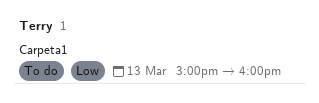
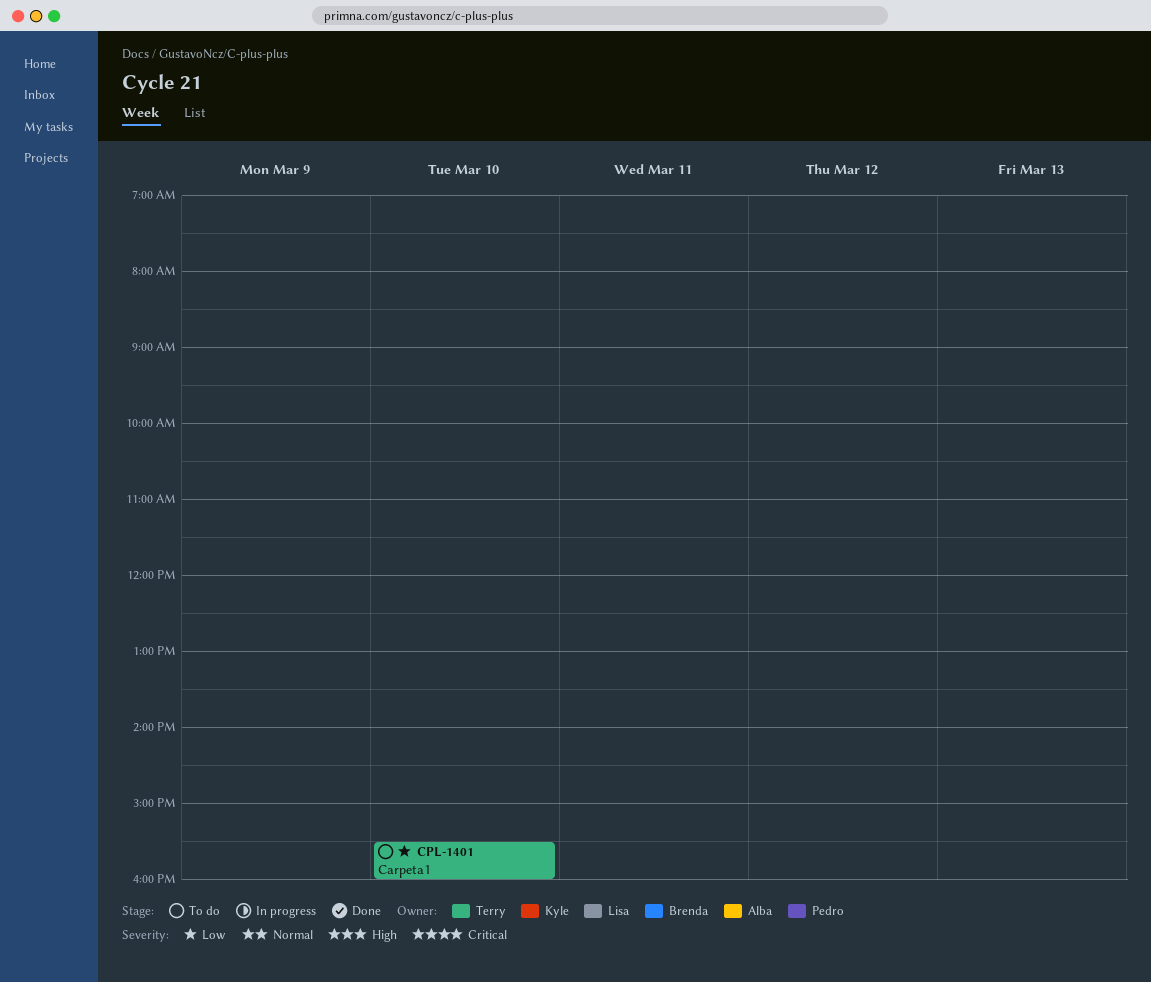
Carpeta1, day: Mar 13 -> Mar 10
Carpeta1, begins: 15:00 -> 15:30

